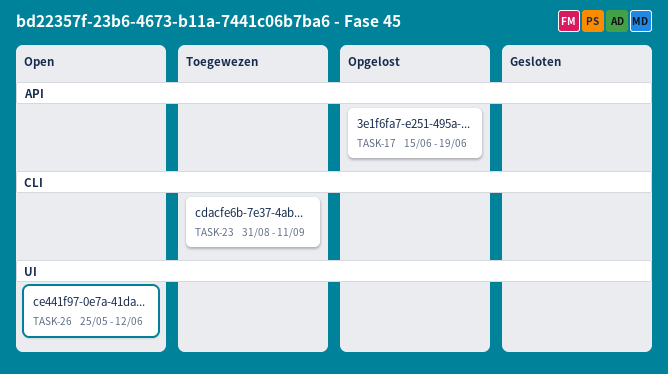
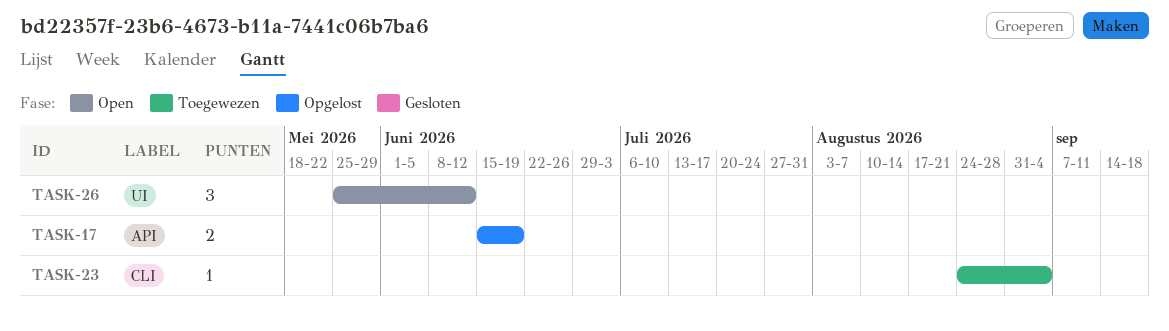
TASK-23, start: Aug 31 -> Aug 24
TASK-23, due: Sep 11 -> Sep 4

